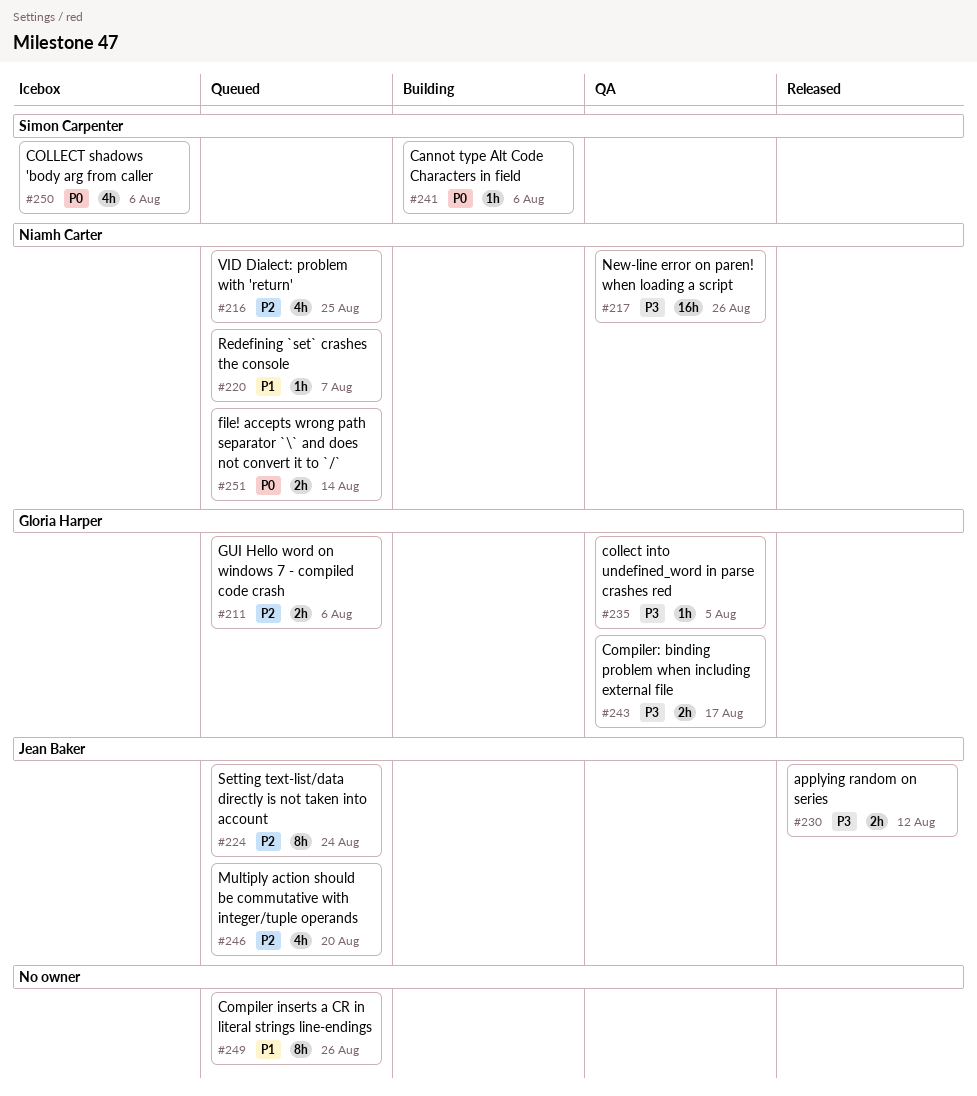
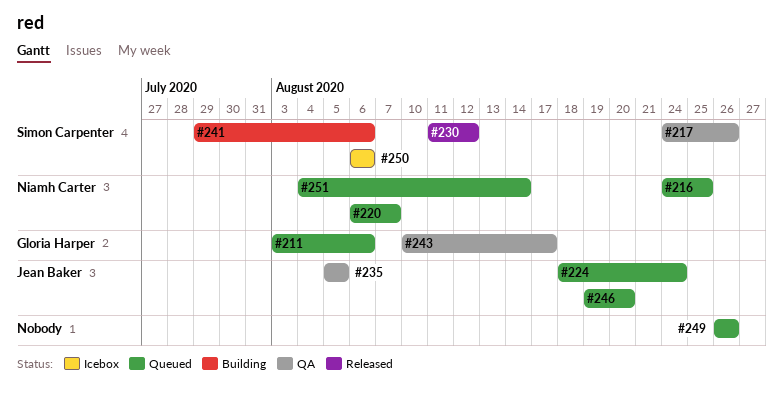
#217, owner: Niamh Carter -> Simon Carpenter
#230, owner: Jean Baker -> Simon Carpenter
#235, owner: Gloria Harper -> Jean Baker

